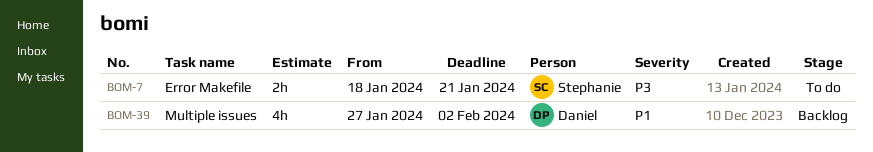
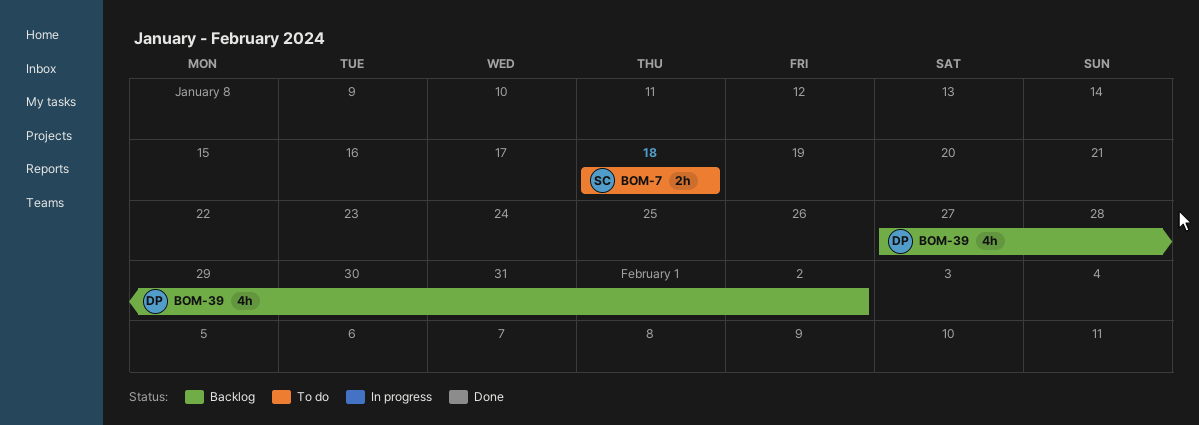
BOM-7, due: Jan 21 -> Jan 18

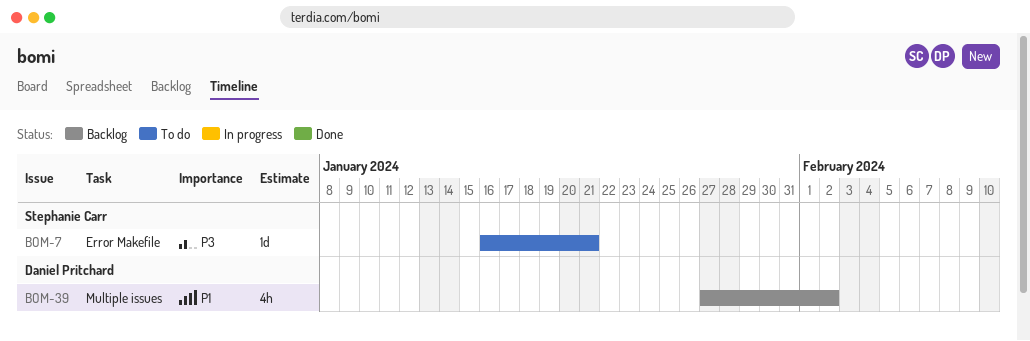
BOM-7, estimate: 2h -> 1d
BOM-7, start: Jan 18 -> Jan 16
BOM-7, due: Jan 18 -> Jan 21

